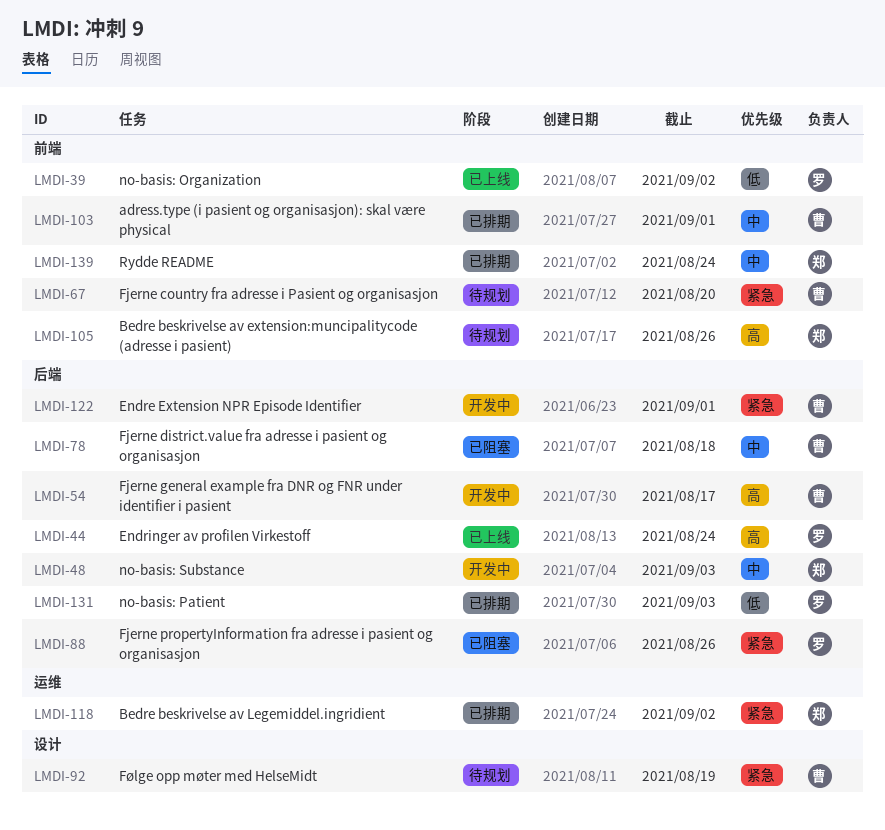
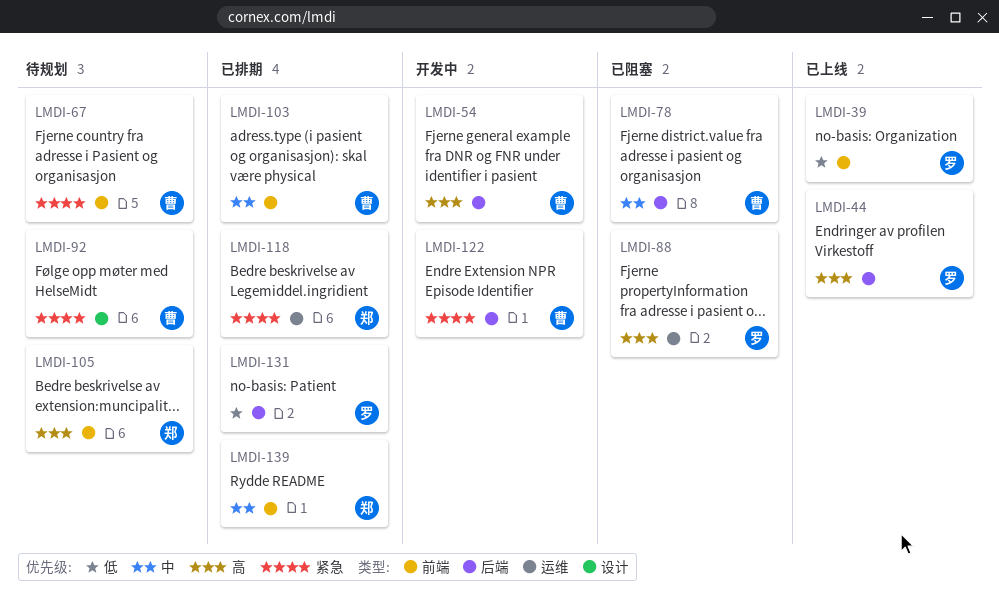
LMDI-48: present -> none
LMDI-88, priority: 紧急 -> 高
LMDI-88, label: 后端 -> 运维

